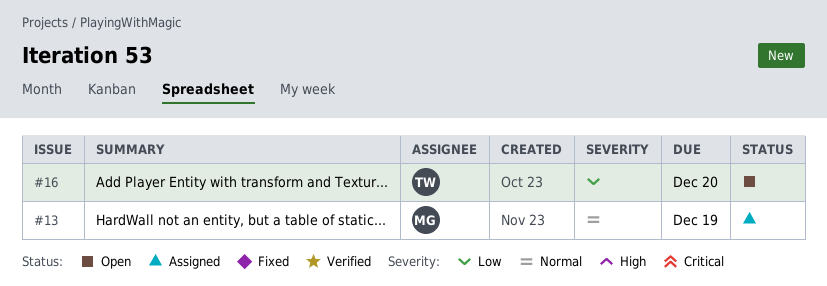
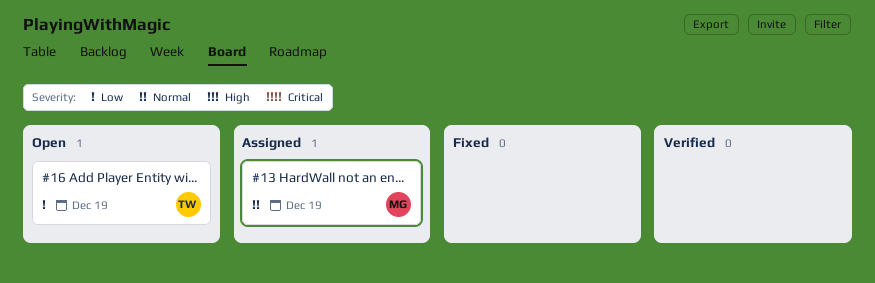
#16, due: Dec 20 -> Dec 19

